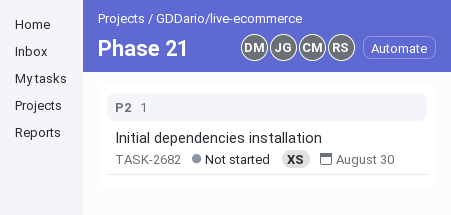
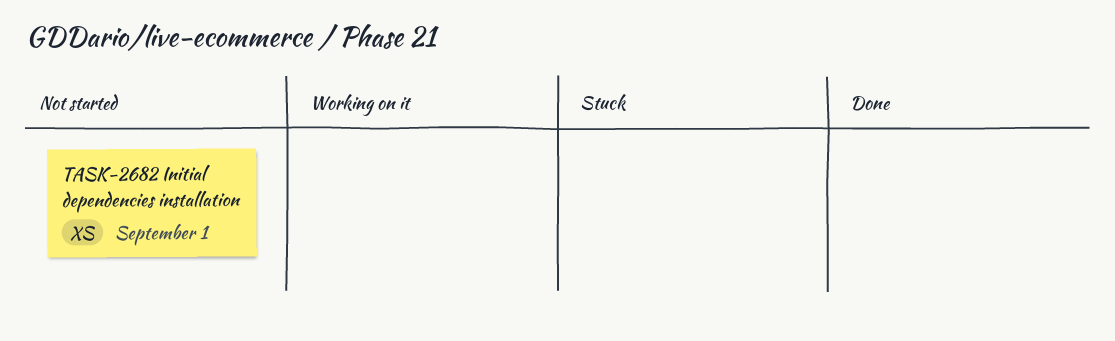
TASK-2682, due: Aug 30 -> Sep 1

